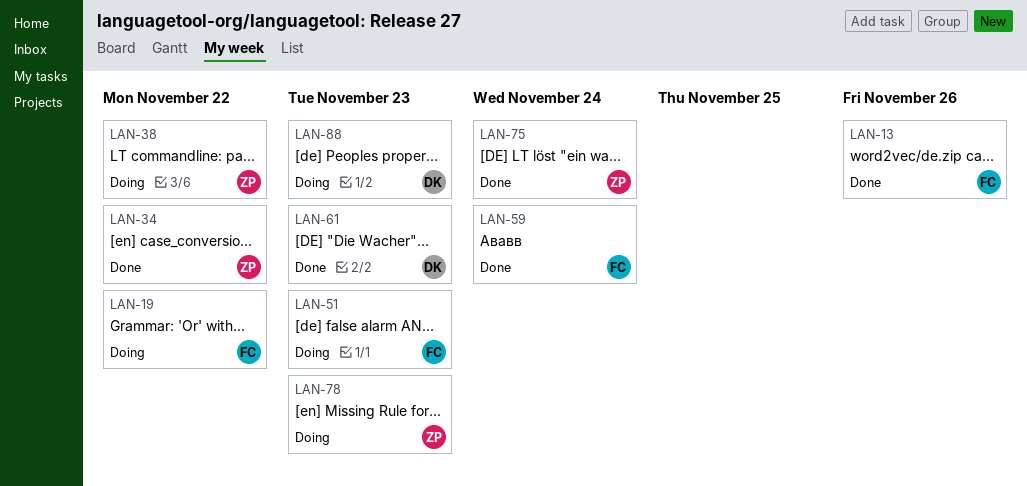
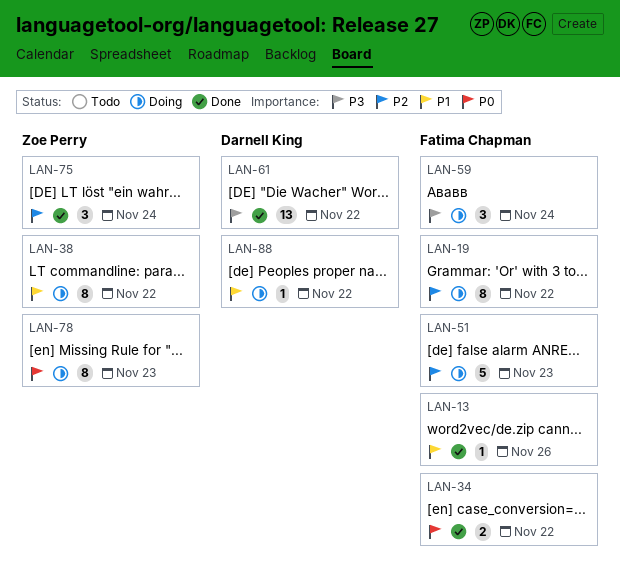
LAN-34, owner: Zoe Perry -> Fatima Chapman
LAN-59, status: Done -> Doing
LAN-61, due: Nov 23 -> Nov 22
LAN-88, due: Nov 23 -> Nov 22

